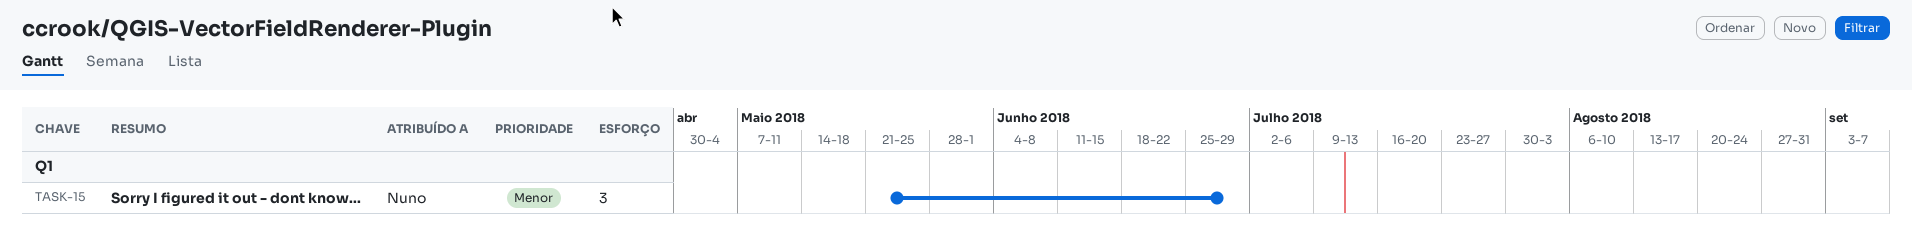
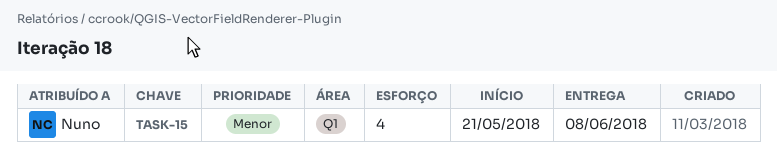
TASK-15, estimate: 3 -> 4
TASK-15, due: Jun 29 -> Jun 8

